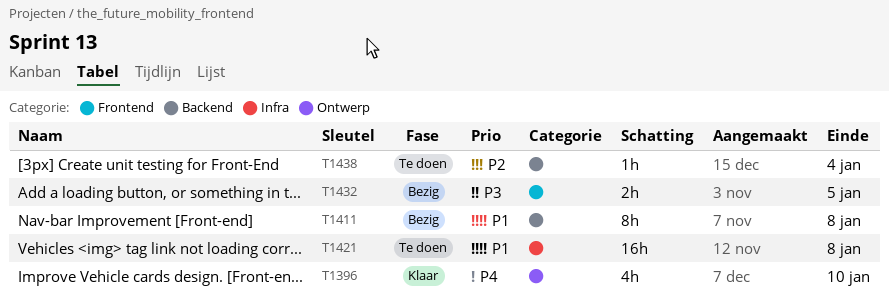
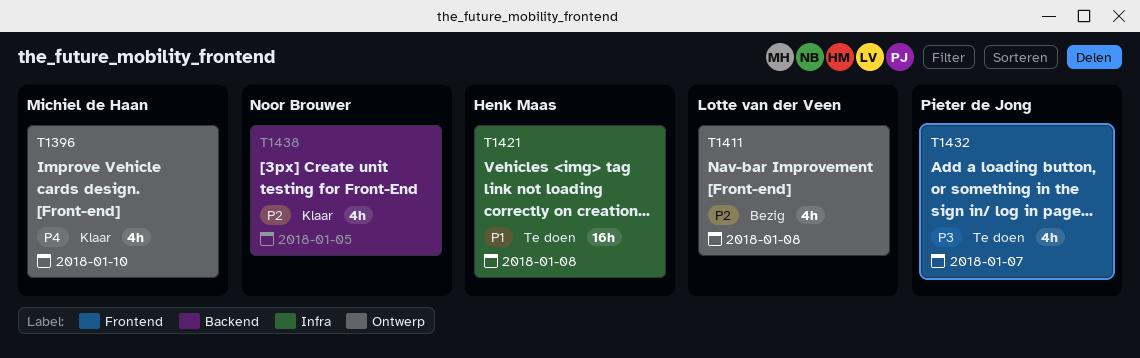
T1411, priority: P1 -> P2
T1411, label: Backend -> Ontwerp
T1411, estimate: 8h -> 4h
T1432, status: Bezig -> Te doen
T1432, estimate: 2h -> 4h
T1432, due: Jan 5 -> Jan 7
T1438, status: Te doen -> Klaar
T1438, estimate: 1h -> 4h
T1438, due: Jan 4 -> Jan 5

